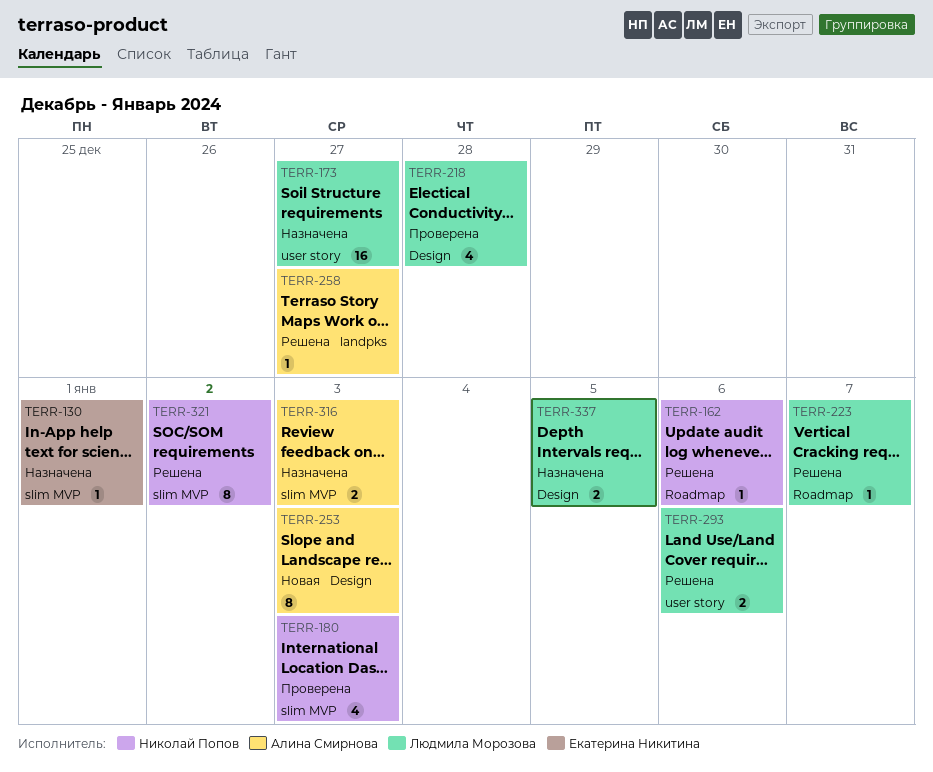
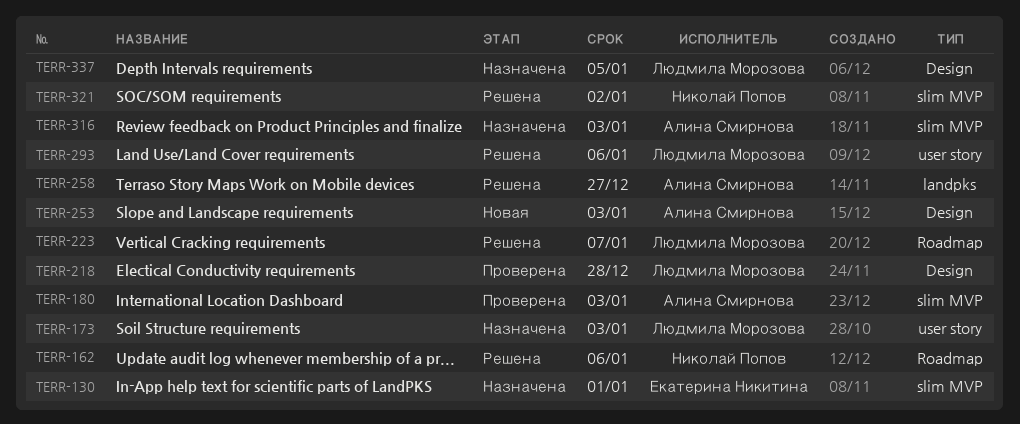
TERR-173, due: Dec 27 -> Jan 3
TERR-180, owner: Николай Попов -> Алина Смирнова

